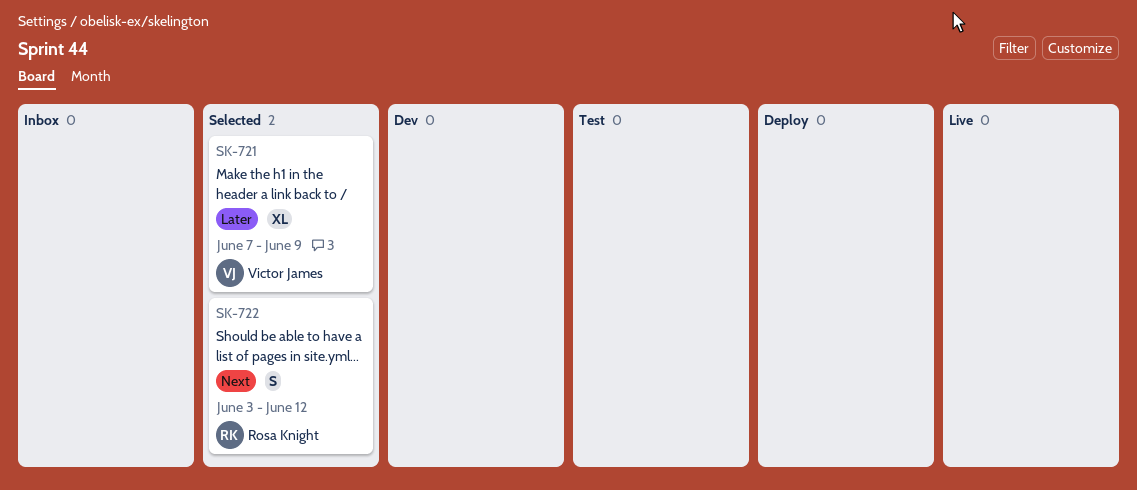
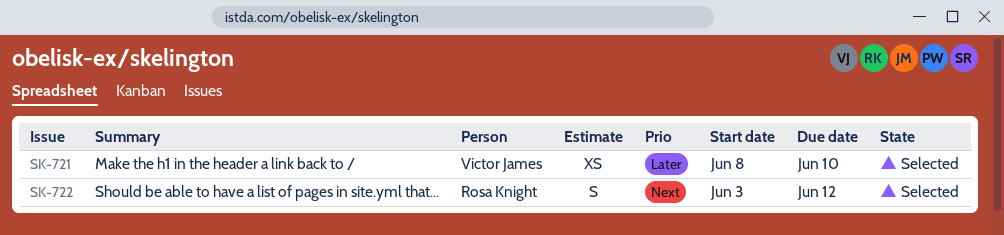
SK-721, estimate: XL -> XS
SK-721, start: Jun 7 -> Jun 8
SK-721, due: Jun 9 -> Jun 10

